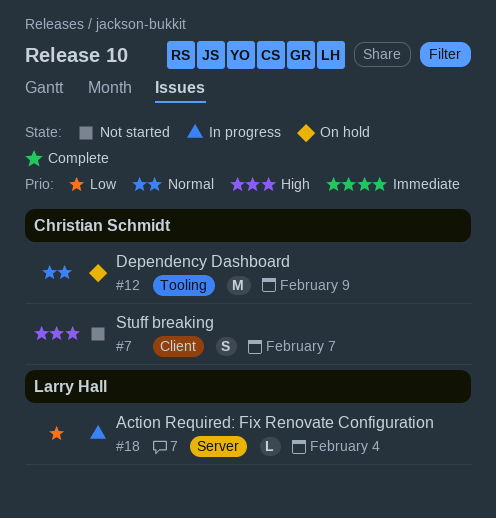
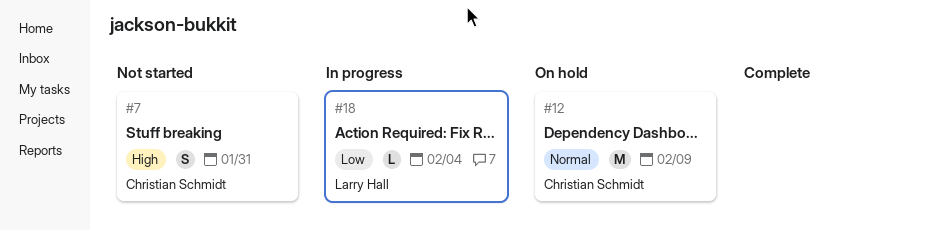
#7, due: Feb 7 -> Jan 31

